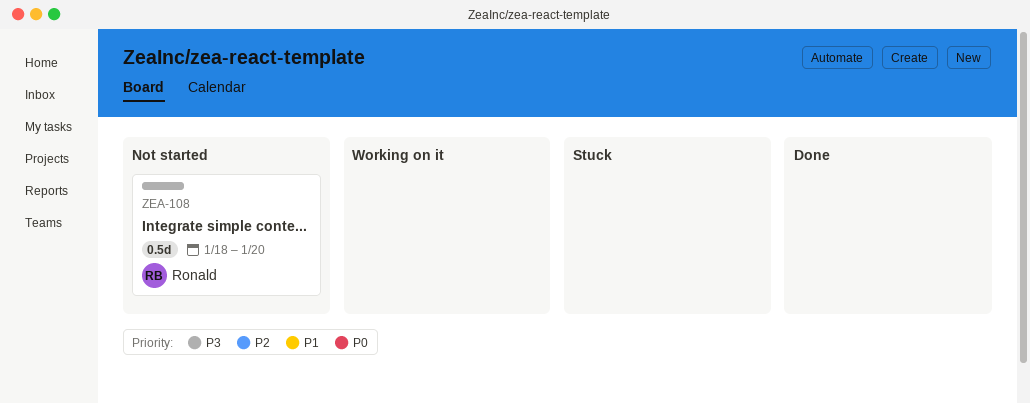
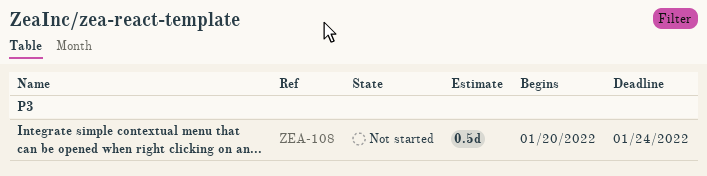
ZEA-108, start: Jan 18 -> Jan 20
ZEA-108, due: Jan 20 -> Jan 24

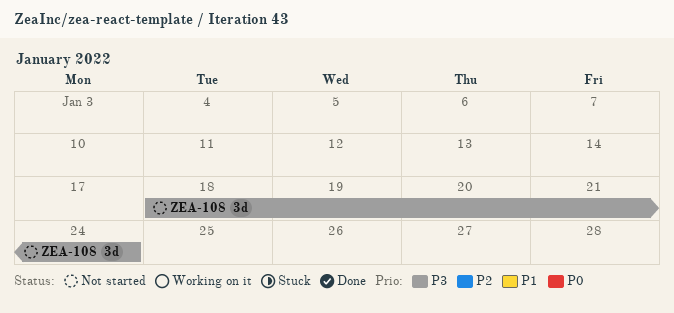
ZEA-108, estimate: 0.5d -> 3d
ZEA-108, start: Jan 20 -> Jan 18

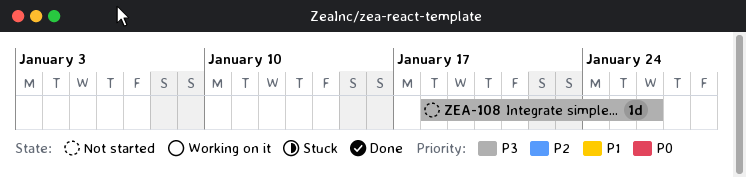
ZEA-108, estimate: 3d -> 1d
ZEA-108, due: Jan 24 -> Jan 26

